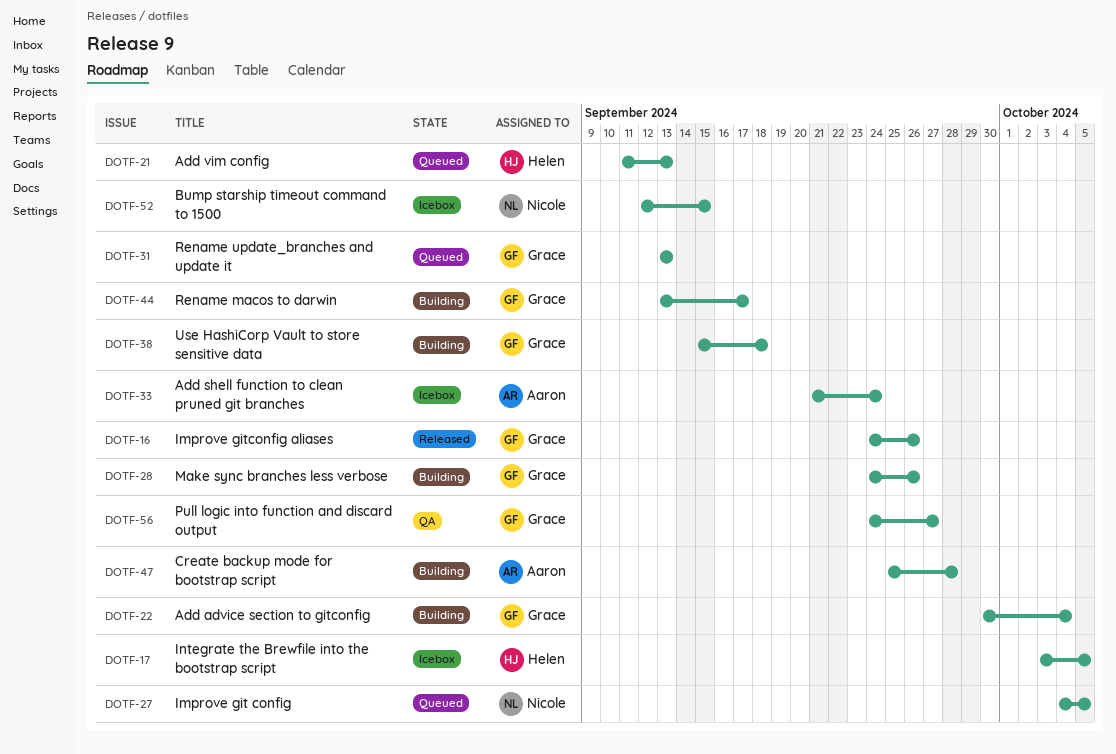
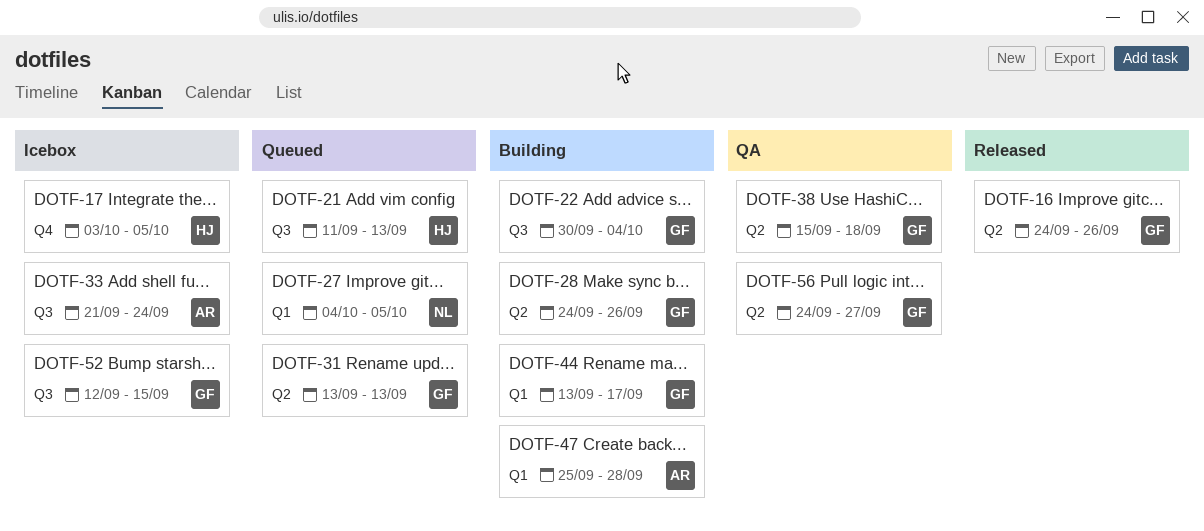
DOTF-38, status: Building -> QA
DOTF-52, owner: Nicole -> Grace

